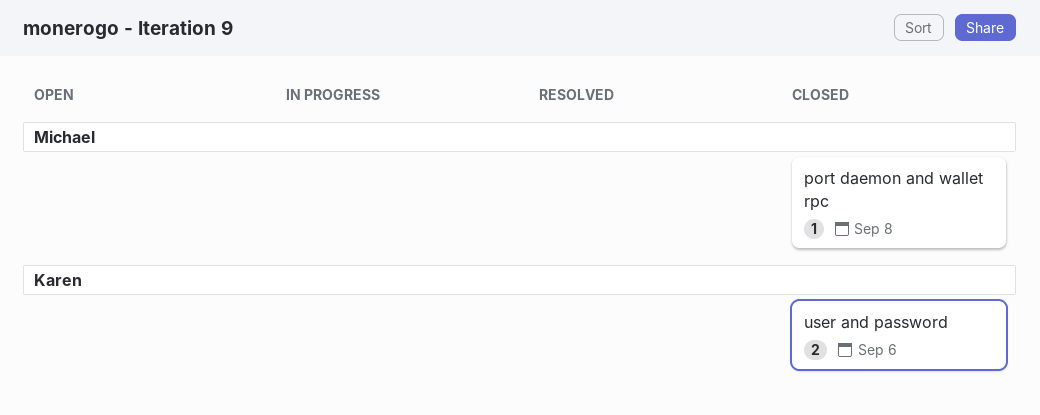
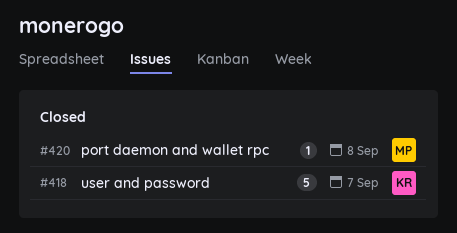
user and password, estimate: 2 -> 5
user and password, due: Sep 6 -> Sep 7

